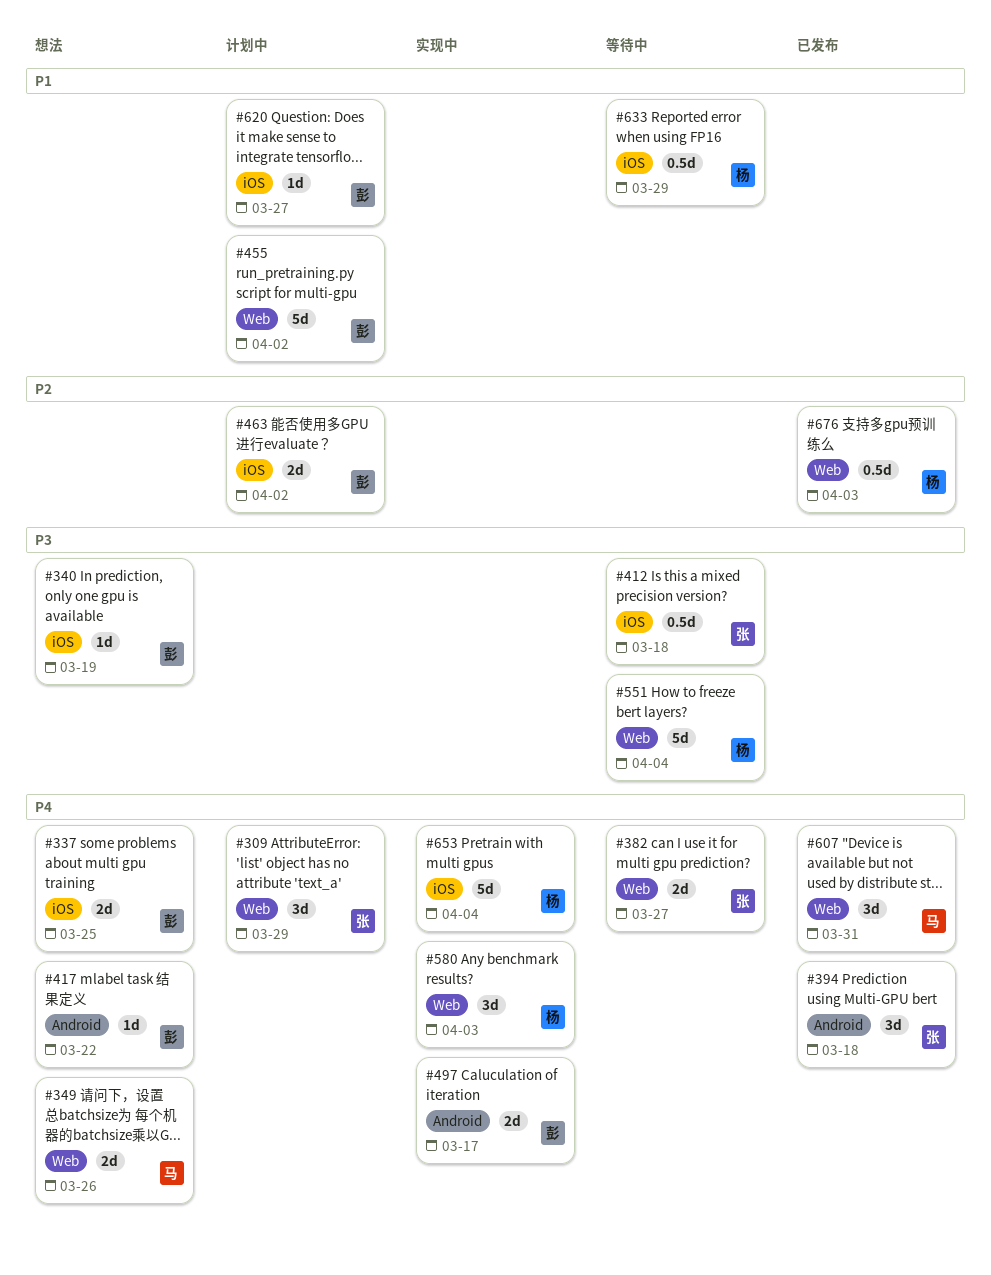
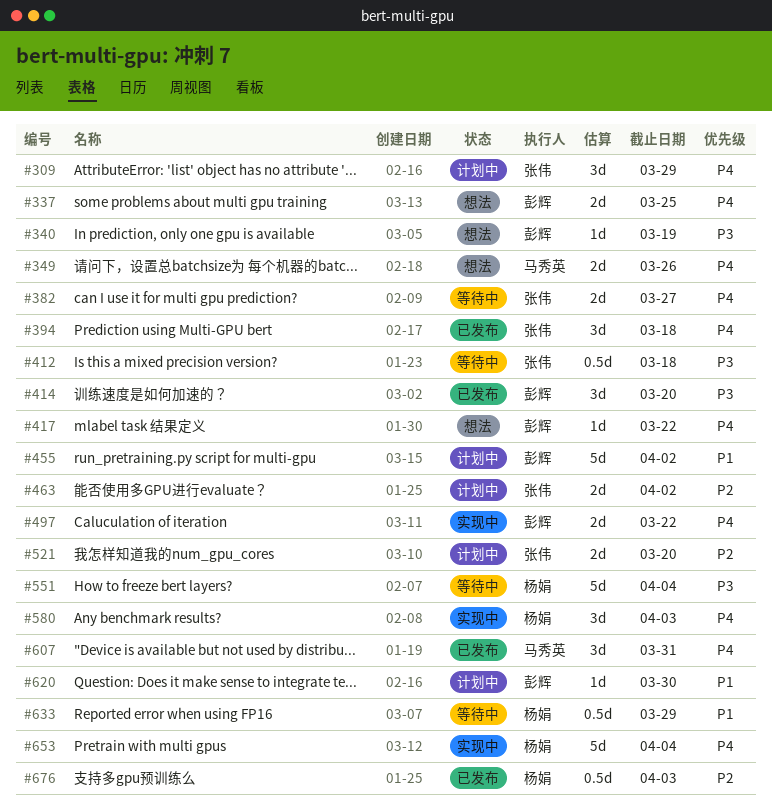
#414: none -> present
#463, owner: 彭辉 -> 张伟
#497, due: Mar 17 -> Mar 22
#521: none -> present
#620, due: Mar 27 -> Mar 30

